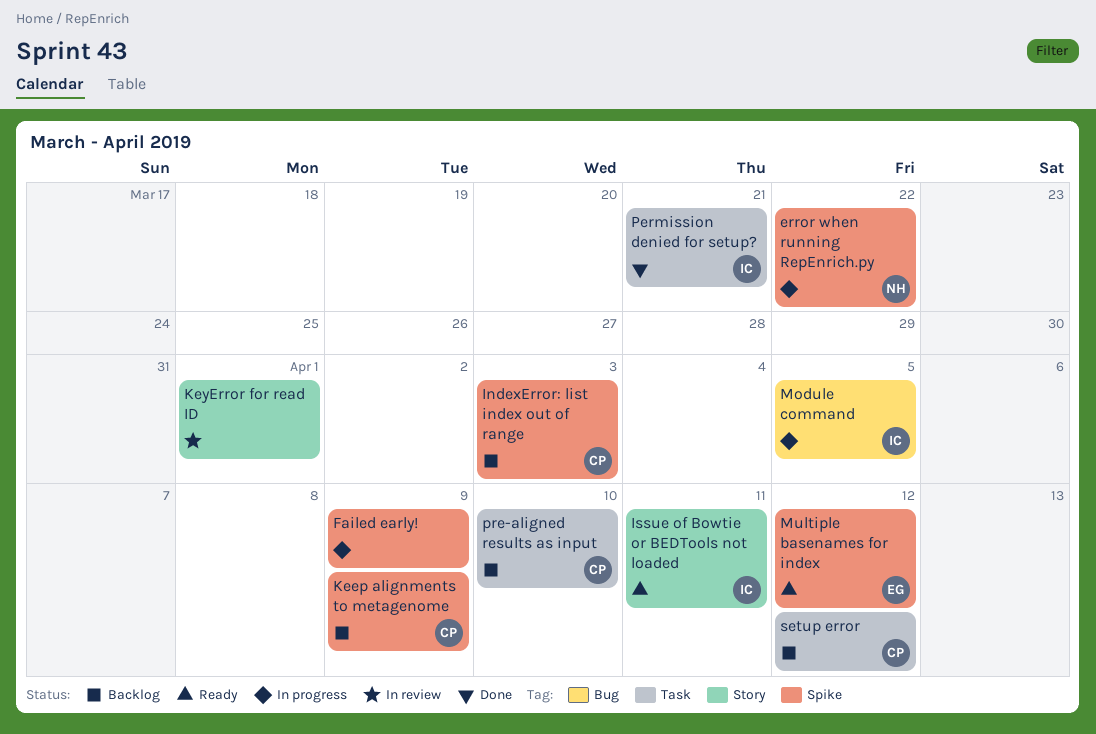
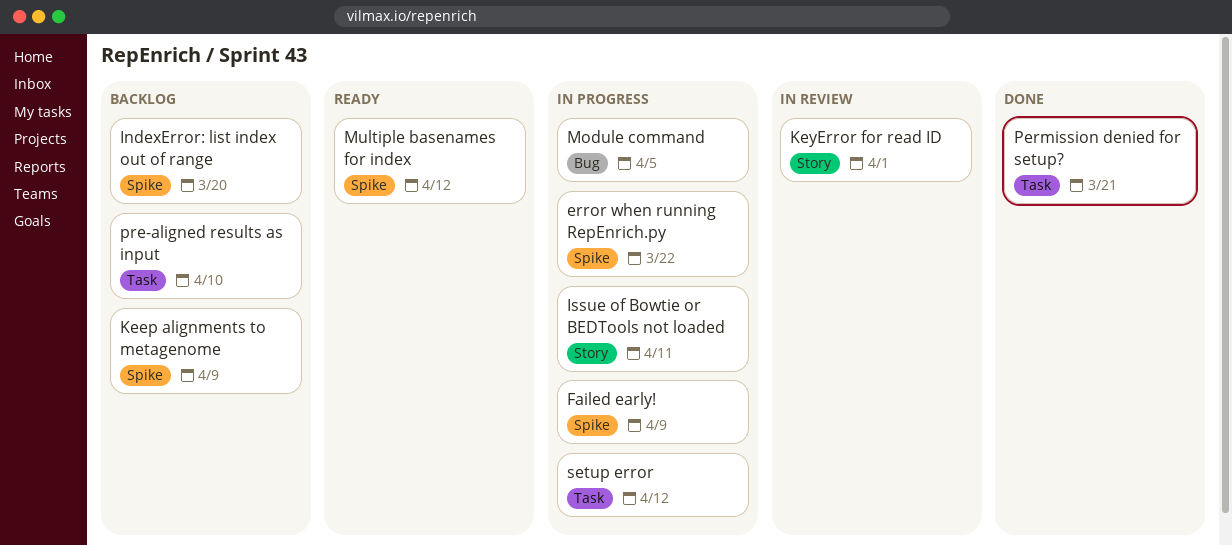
IndexError: list index out of range, due: Apr 3 -> Mar 20
Issue of Bowtie or BEDTools not loaded, status: Ready -> In progress
setup error, status: Backlog -> In progress

